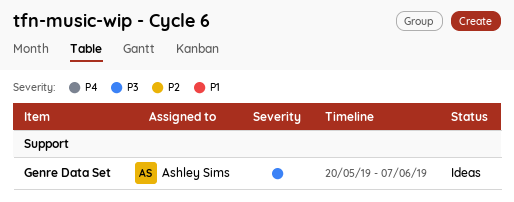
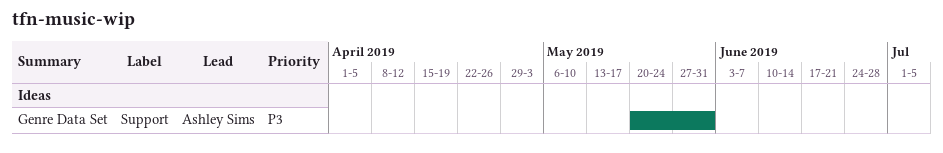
Genre Data Set, due: Jun 7 -> May 31

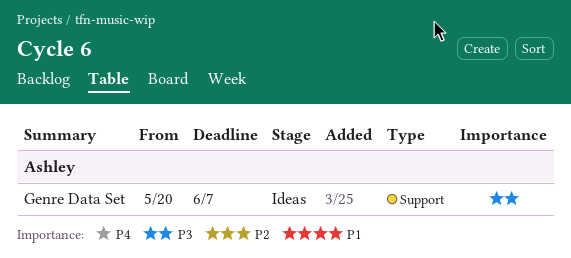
Genre Data Set, due: May 31 -> Jun 7

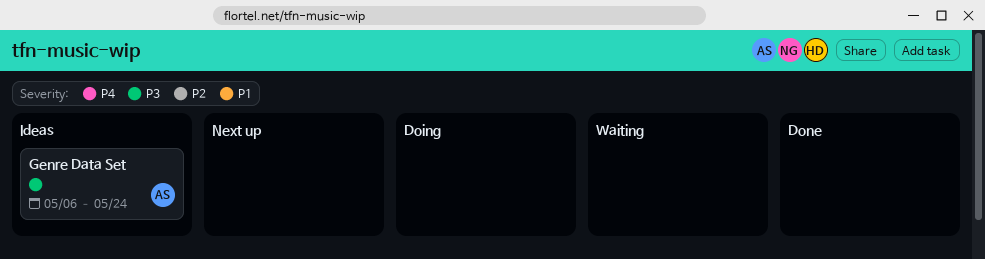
Genre Data Set, start: May 20 -> May 6
Genre Data Set, due: Jun 7 -> May 24

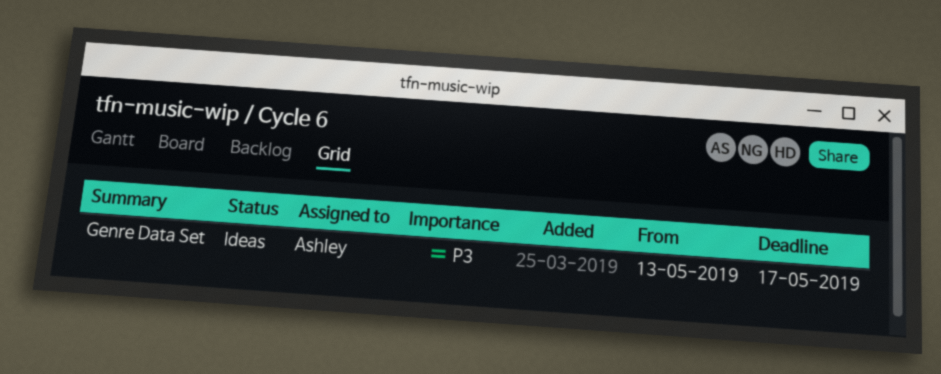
Genre Data Set, start: May 6 -> May 13
Genre Data Set, due: May 24 -> May 17

